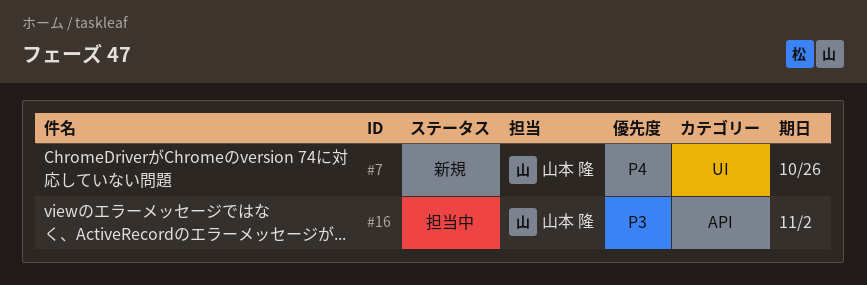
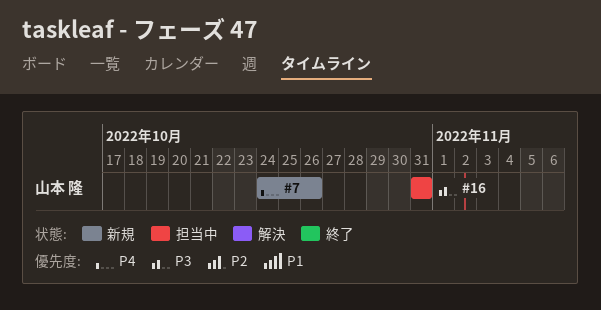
#16, due: Nov 2 -> Oct 31

